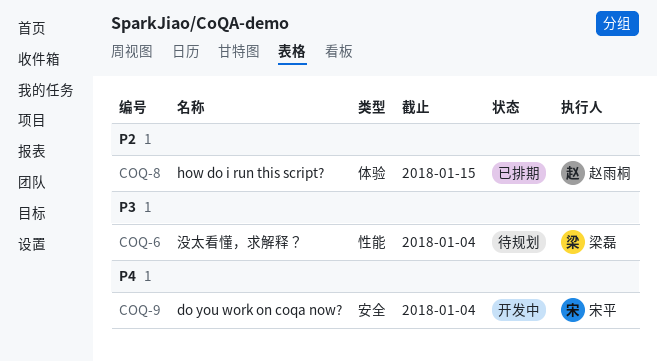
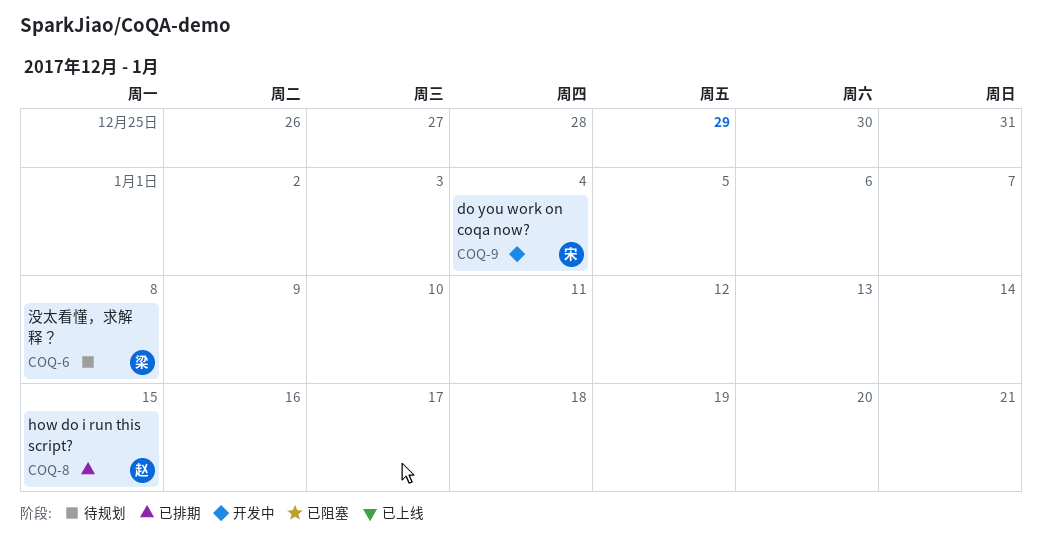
COQ-6, due: Jan 4 -> Jan 8

